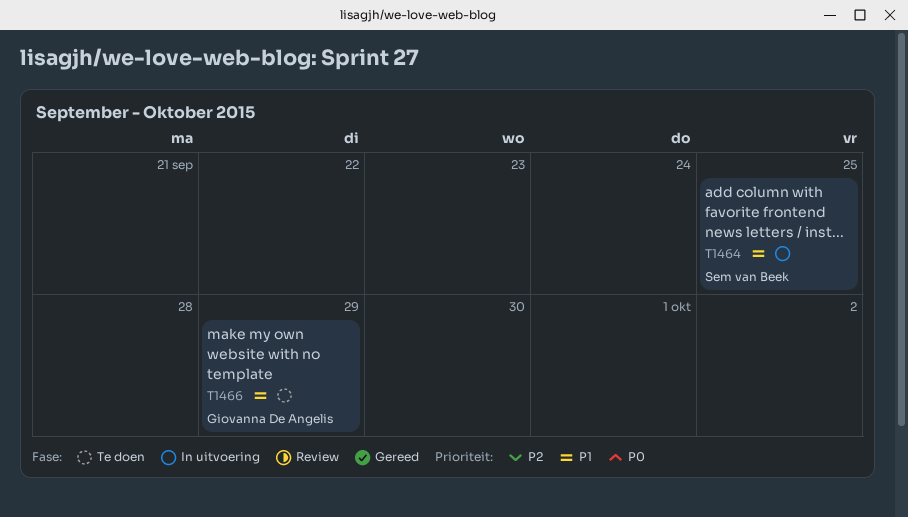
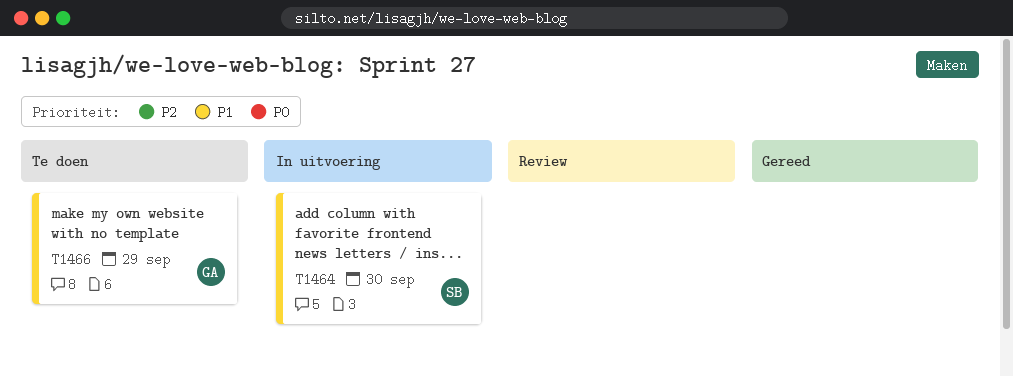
T1464, due: Sep 25 -> Sep 30

